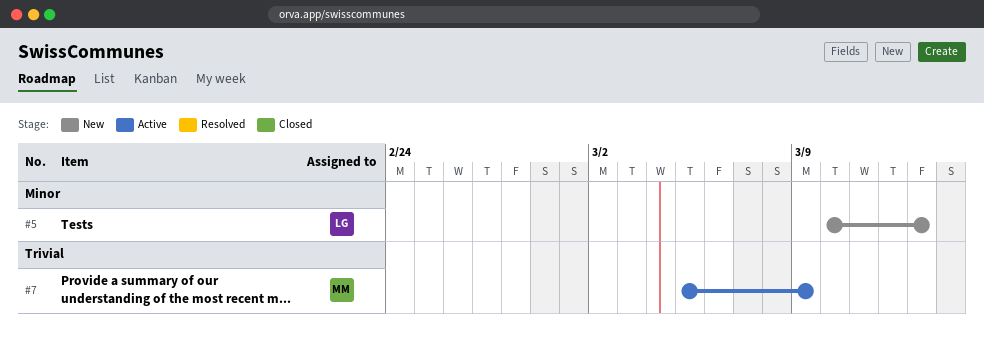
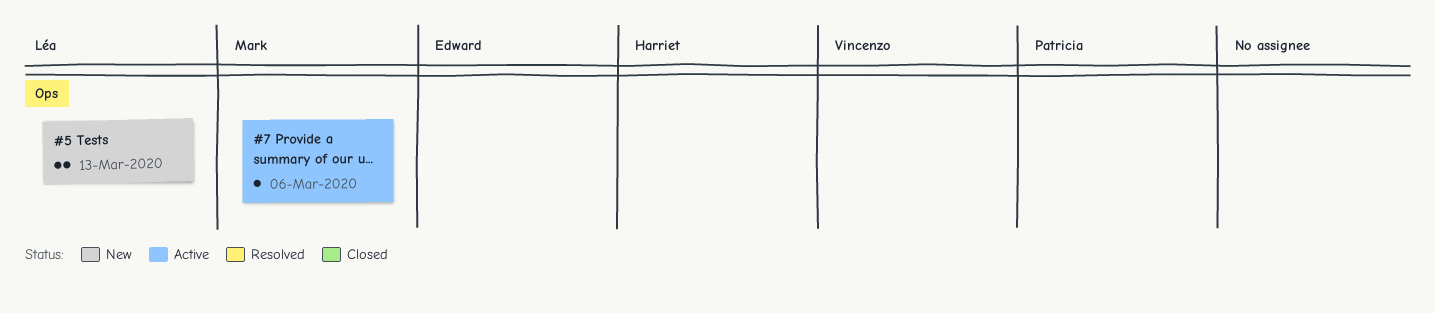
#7, due: Mar 9 -> Mar 6

